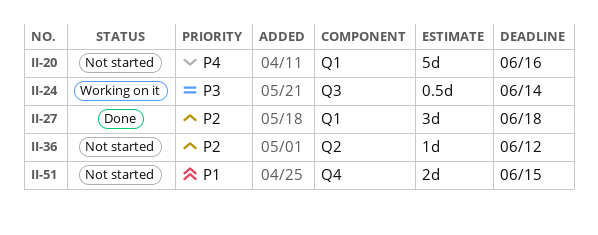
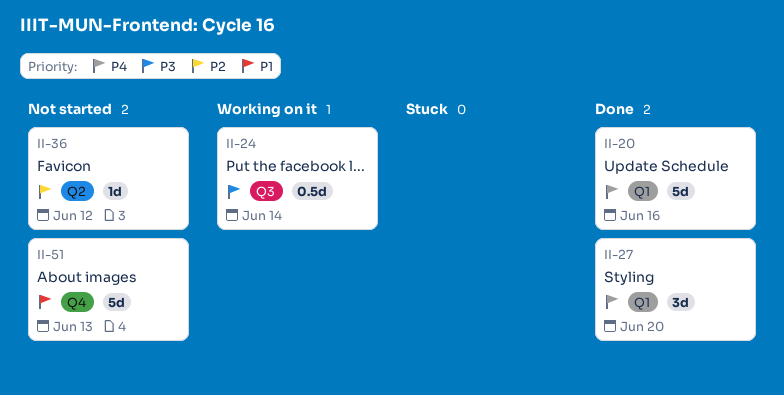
II-20, status: Not started -> Done
II-27, priority: P2 -> P4
II-27, due: Jun 18 -> Jun 20
II-51, estimate: 2d -> 5d
II-51, due: Jun 15 -> Jun 13

